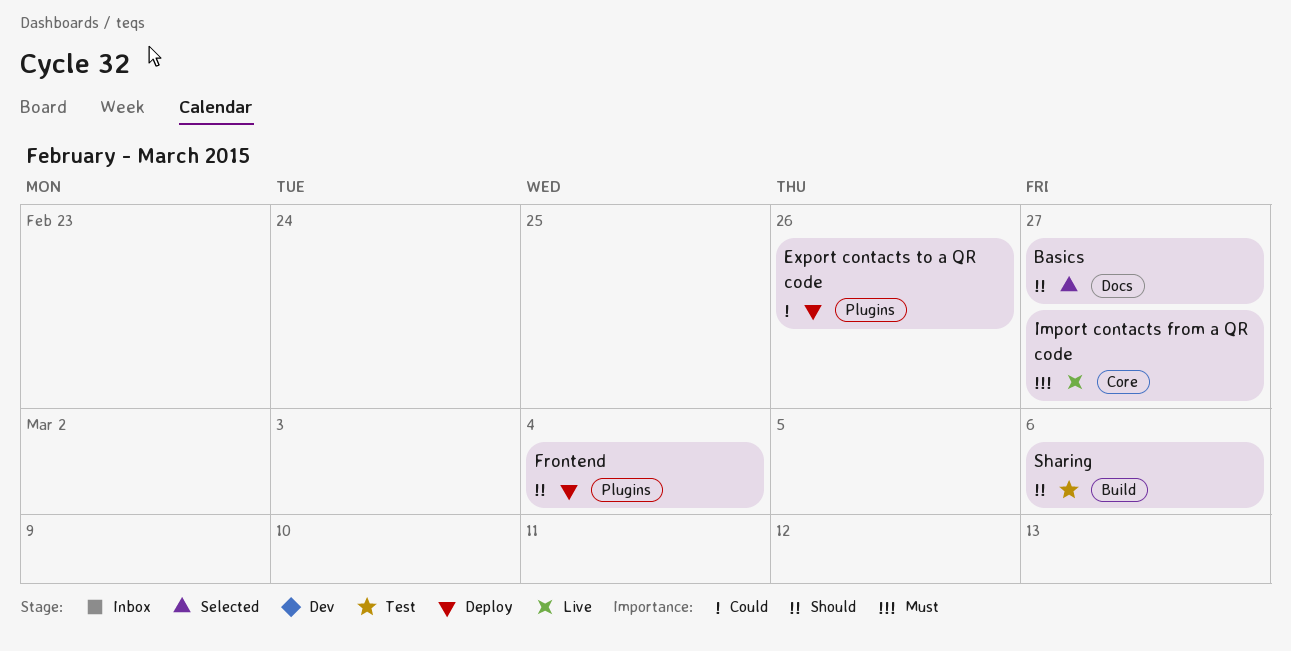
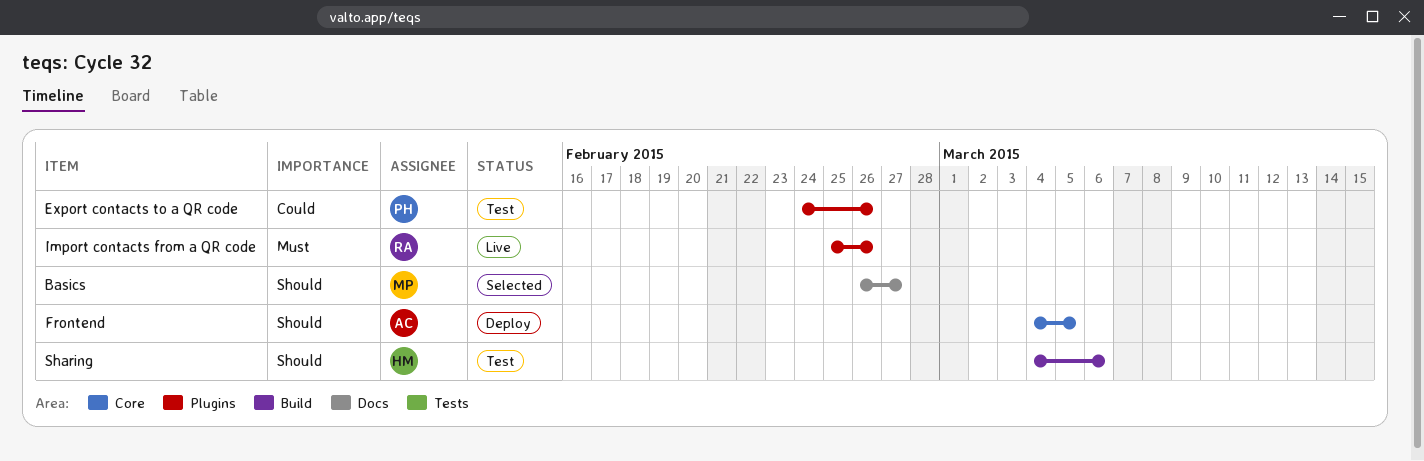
Export contacts to a QR code, status: Deploy -> Test
Frontend, label: Plugins -> Core
Frontend, due: Mar 4 -> Mar 5
Import contacts from a QR code, label: Core -> Plugins
Import contacts from a QR code, due: Feb 27 -> Feb 26

